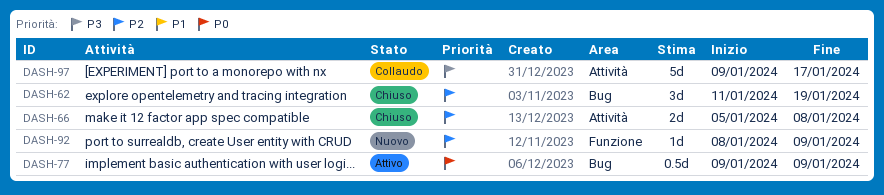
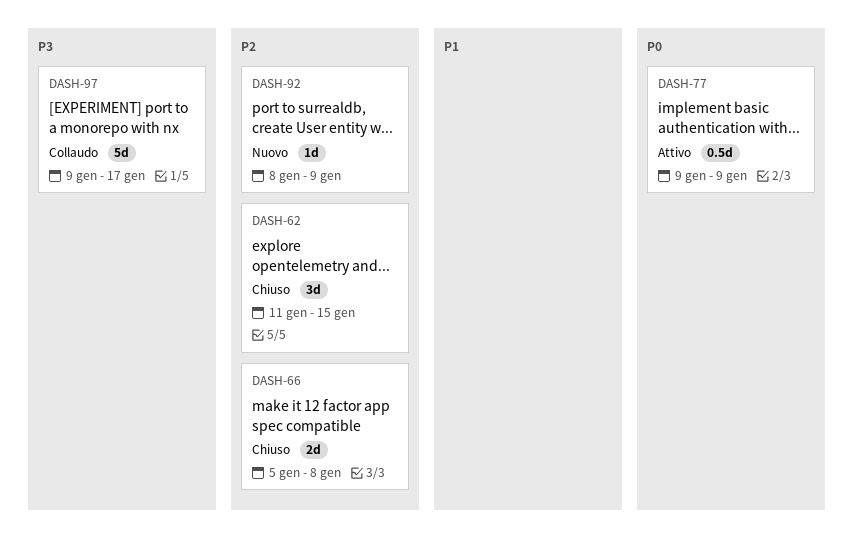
DASH-62, due: Jan 19 -> Jan 15

